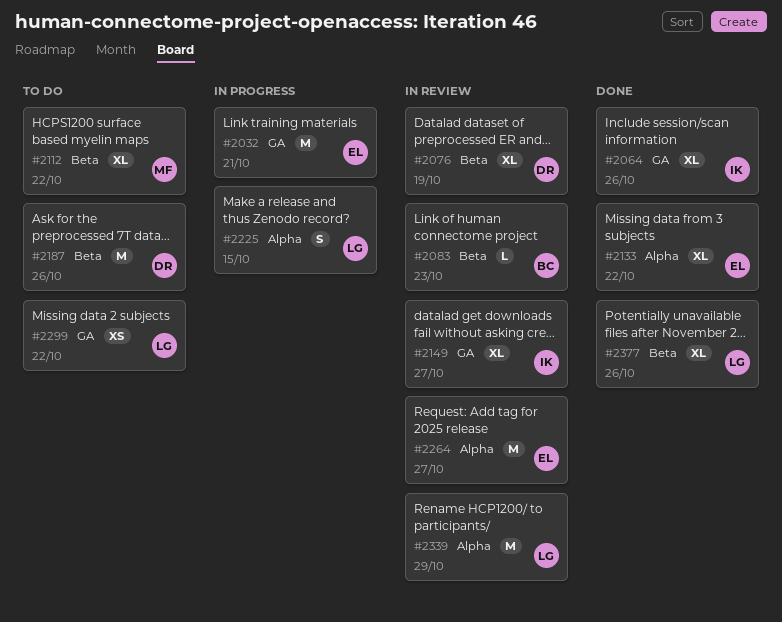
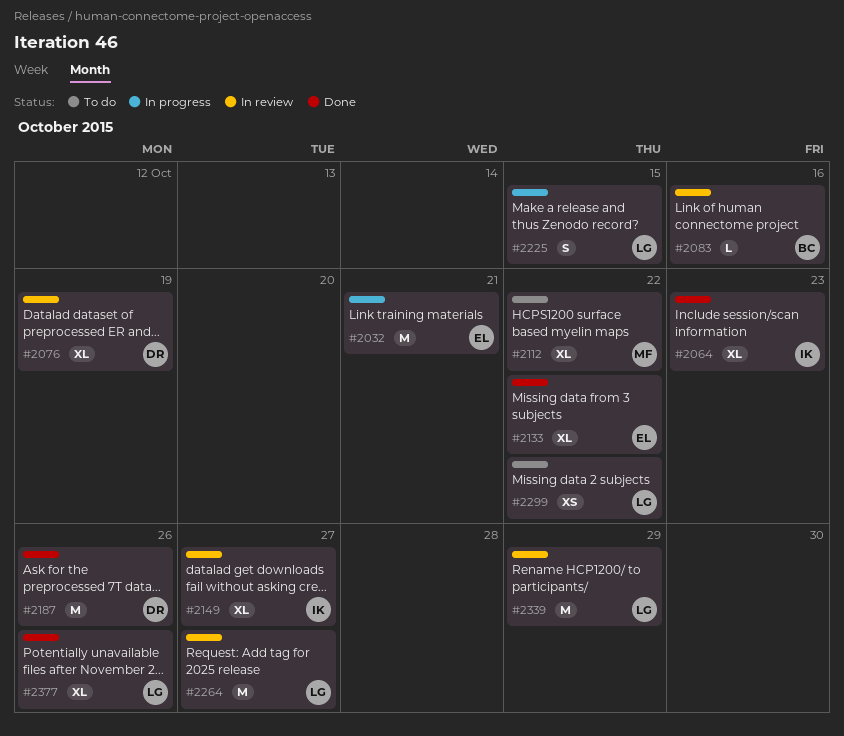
#2064, due: Oct 26 -> Oct 23
#2083, due: Oct 23 -> Oct 16
#2187, status: To do -> Done
#2264, owner: EL -> LG

